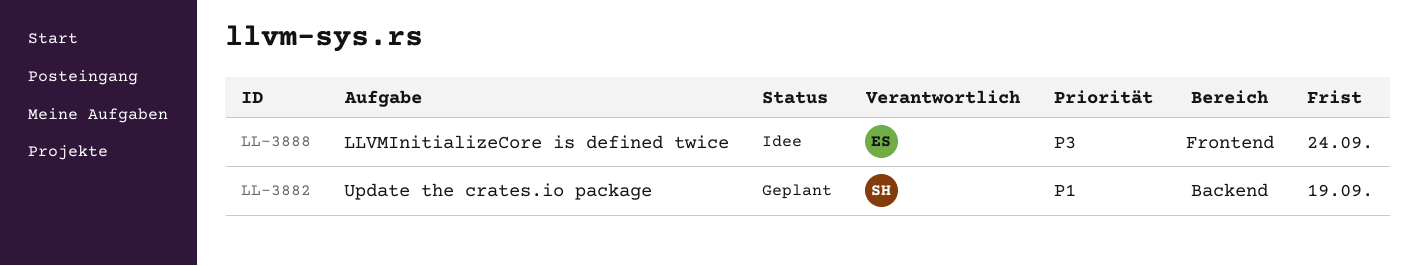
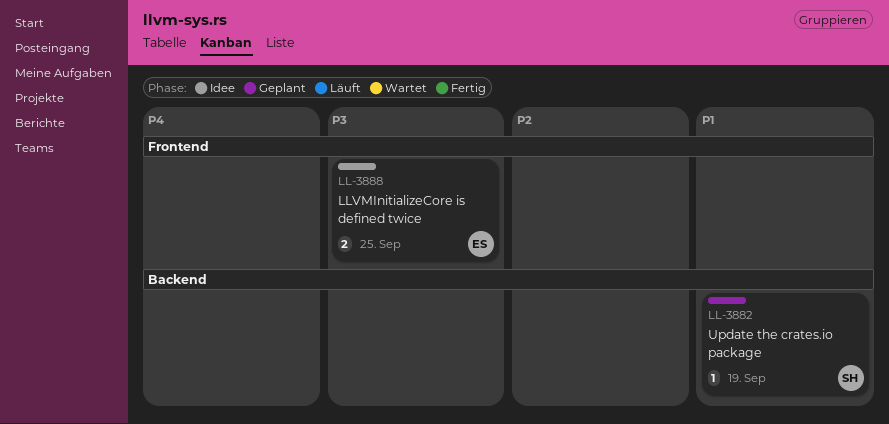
LL-3888, due: Sep 24 -> Sep 25

